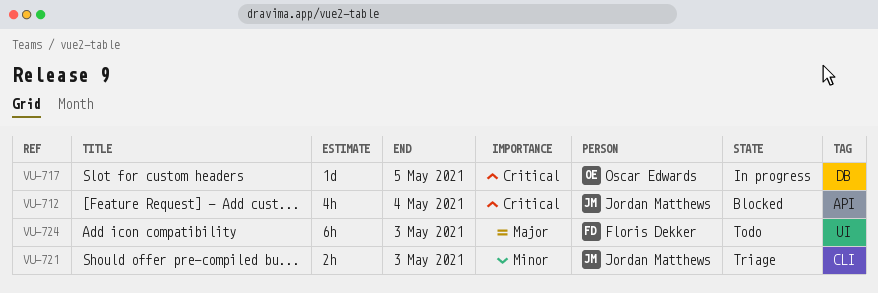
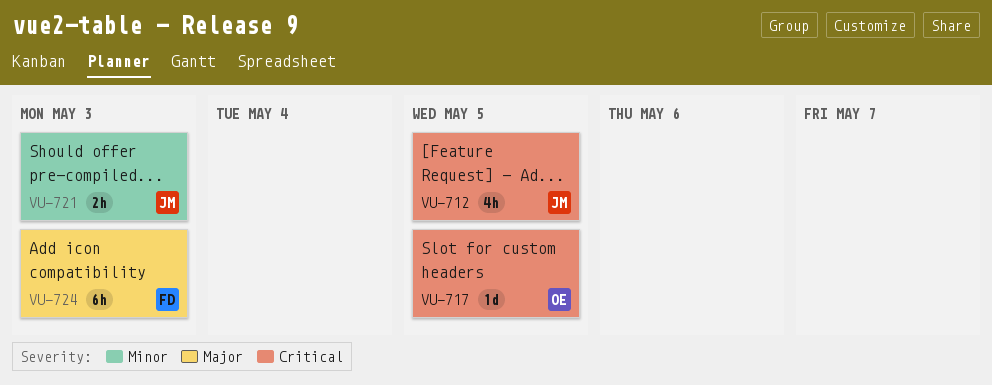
VU-712, due: May 4 -> May 5

